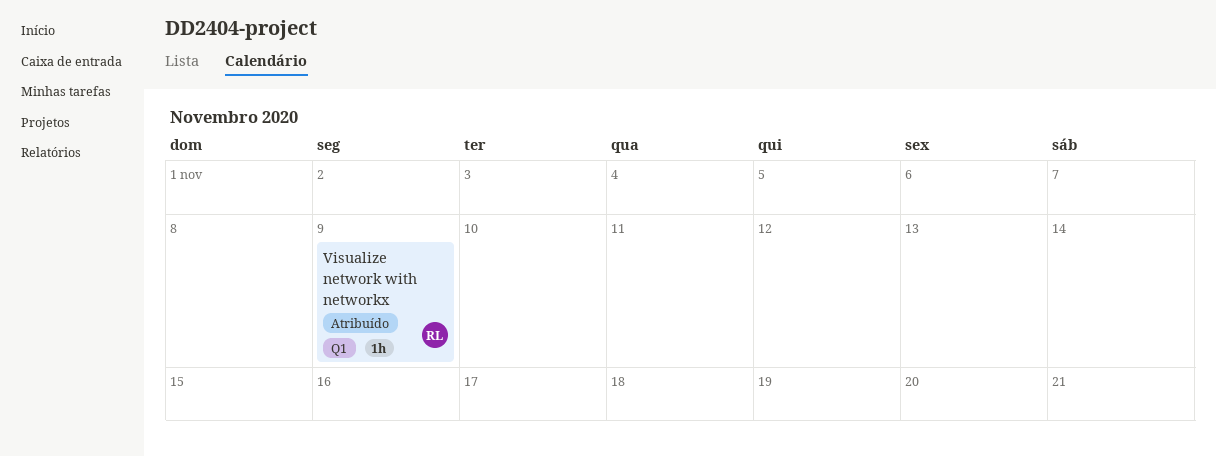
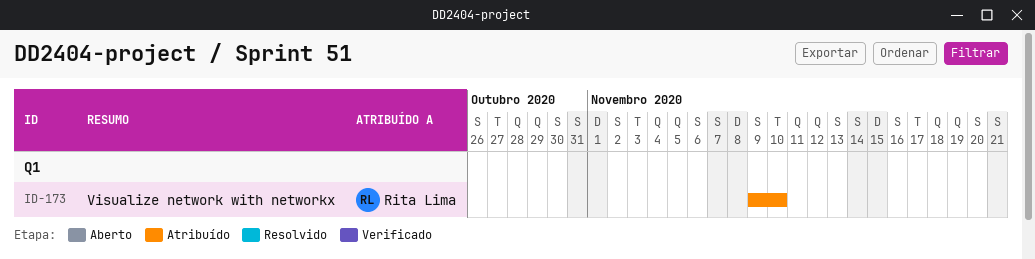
Visualize network with networkx, due: Nov 9 -> Nov 10

